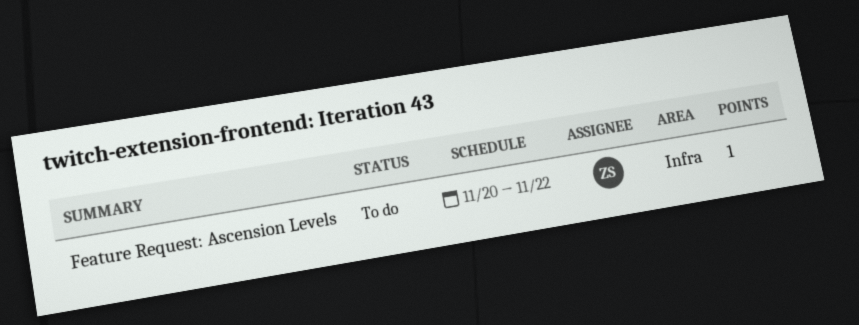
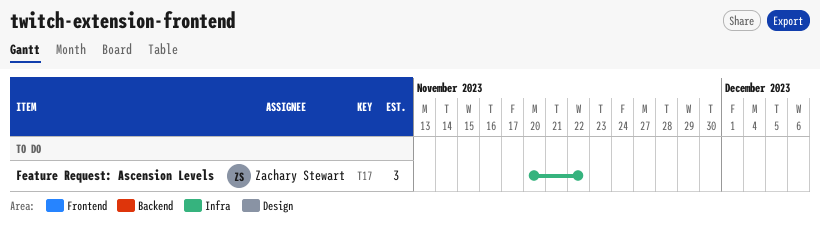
Feature Request: Ascension Levels, estimate: 1 -> 3

